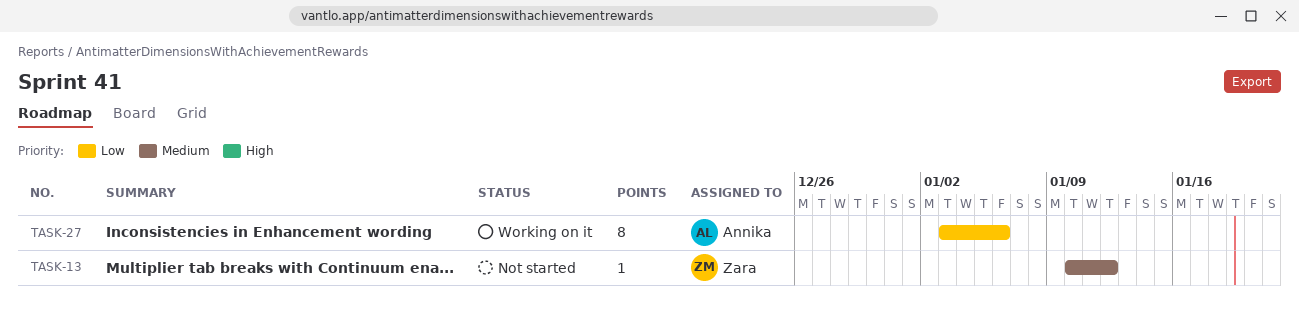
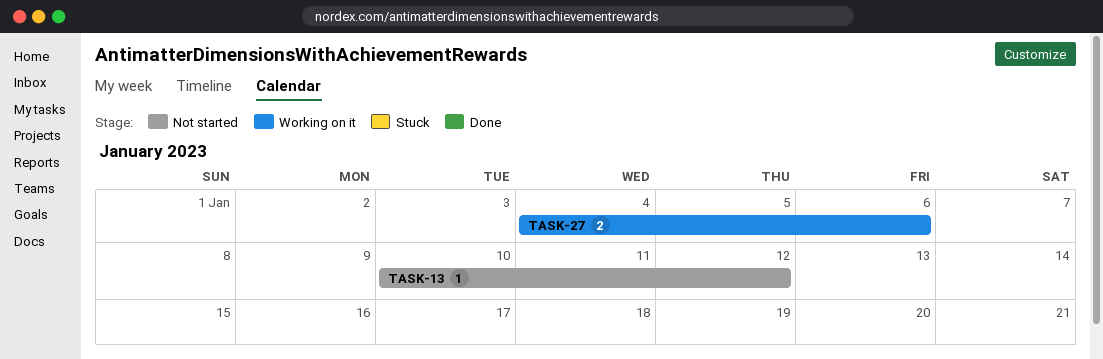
TASK-27, estimate: 8 -> 2
TASK-27, start: Jan 3 -> Jan 4

